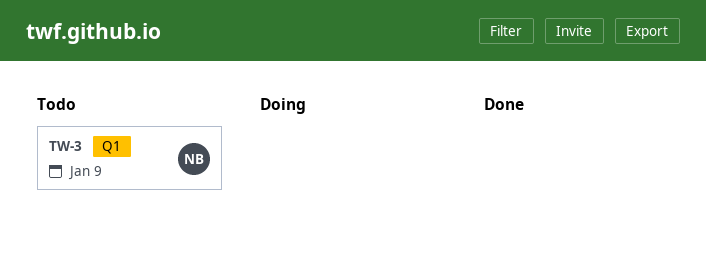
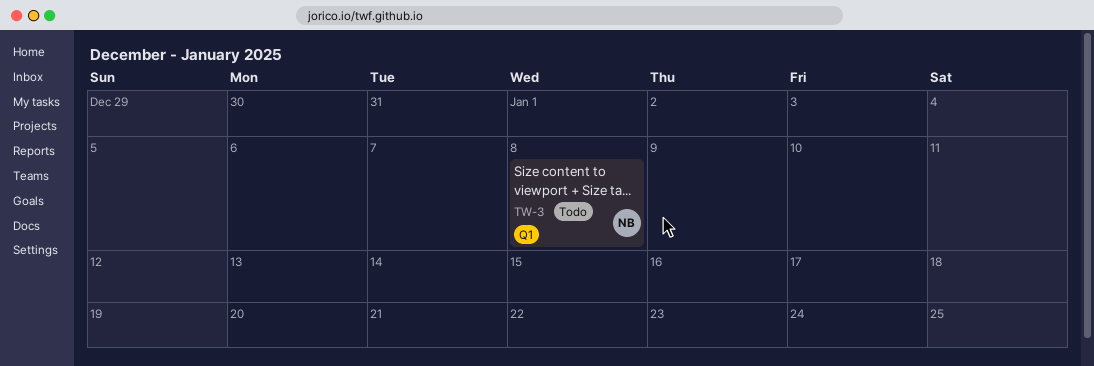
TW-3, due: Jan 9 -> Jan 8

